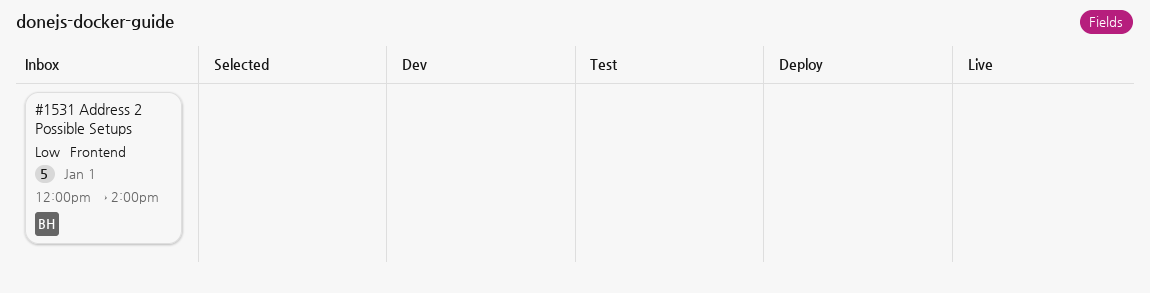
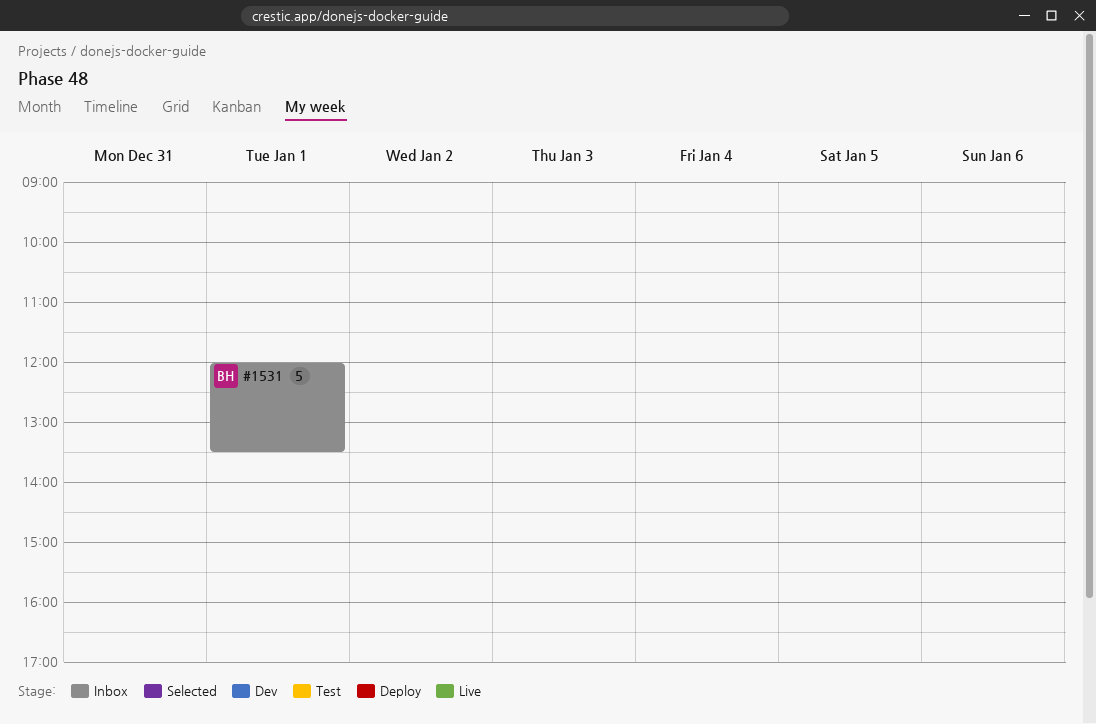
#1531, ends: 14:00 -> 13:30

